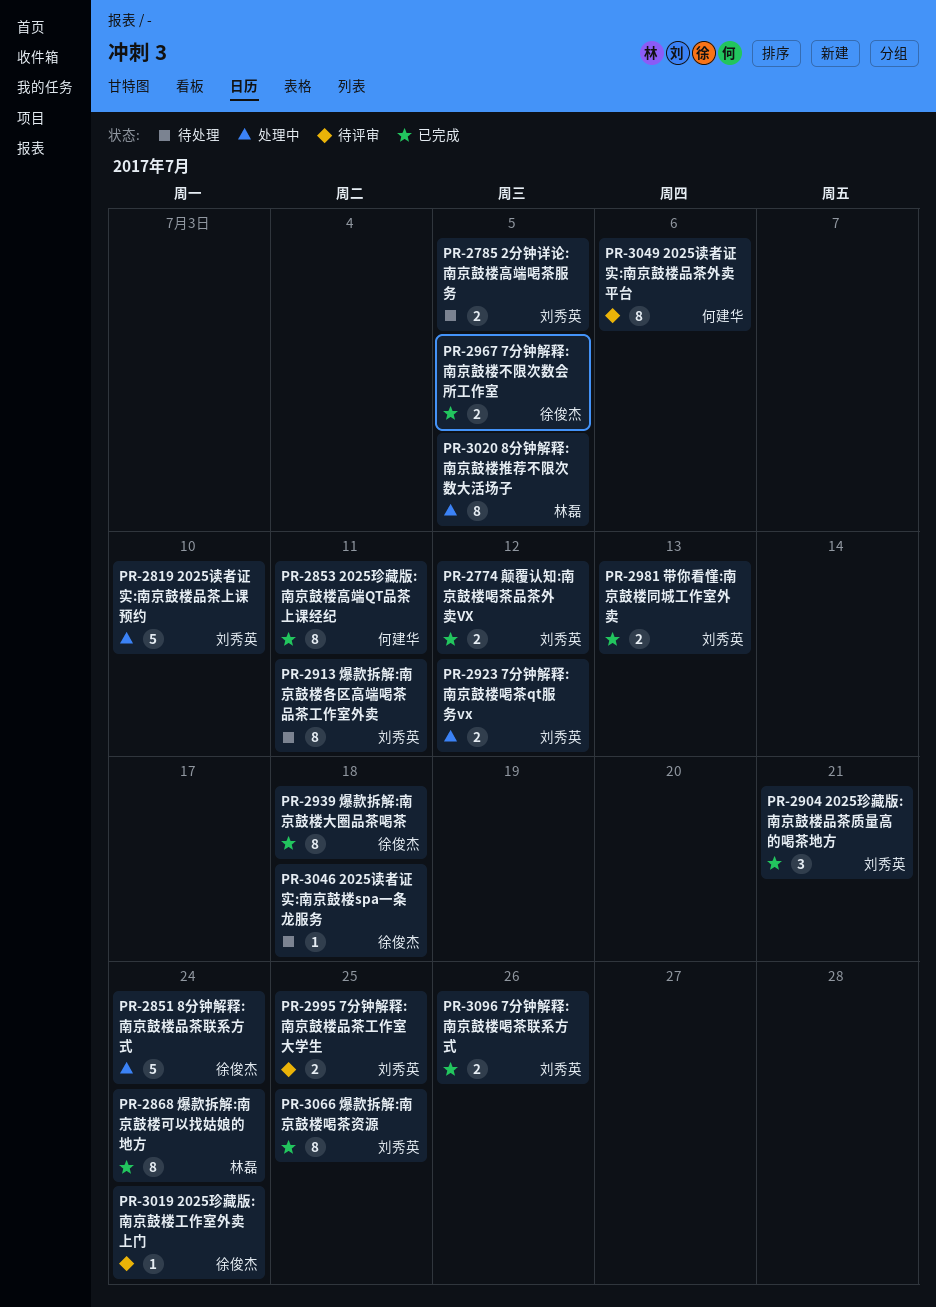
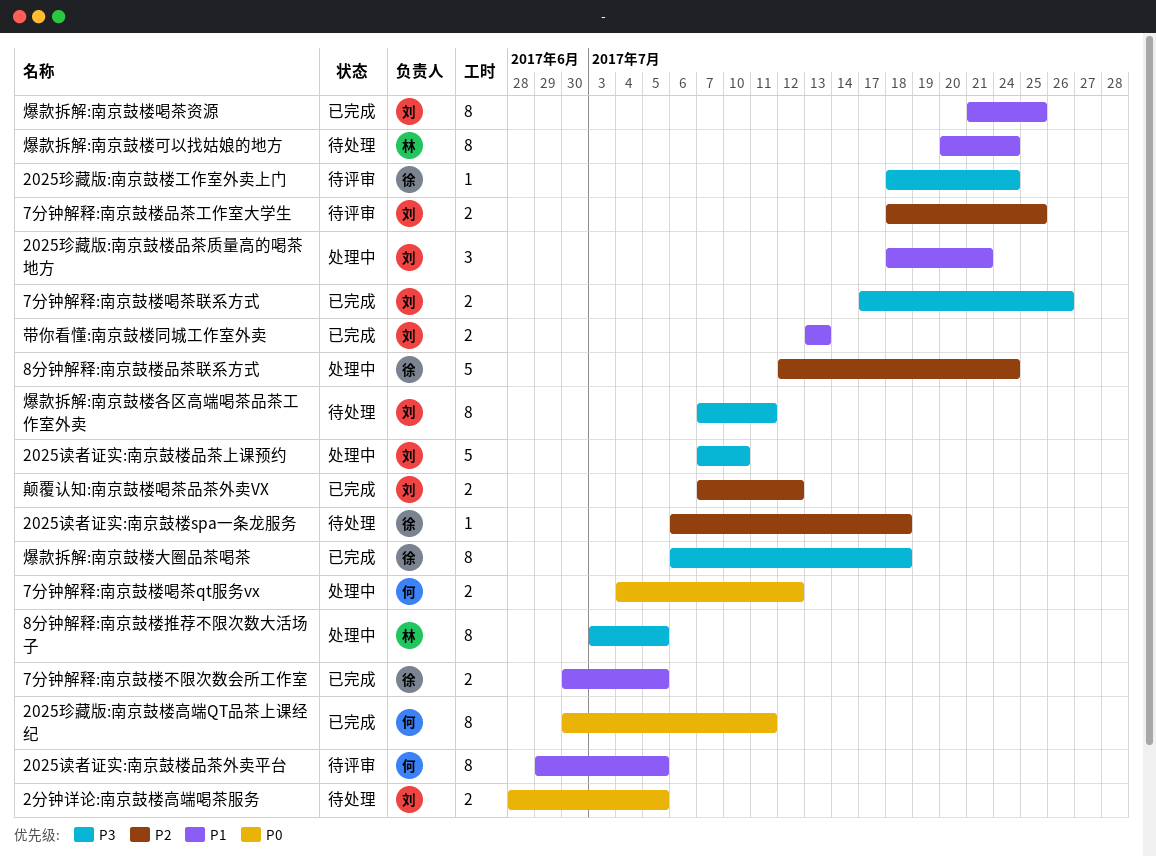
2025珍藏版:南京鼓楼品茶质量高的喝茶地方, status: 已完成 -> 处理中
2025读者证实:南京鼓楼品茶外卖平台, due: Jul 6 -> Jul 5
7分钟解释:南京鼓楼喝茶qt服务vx, owner: 刘秀英 -> 何建华
爆款拆解:南京鼓楼可以找姑娘的地方, status: 已完成 -> 待处理

